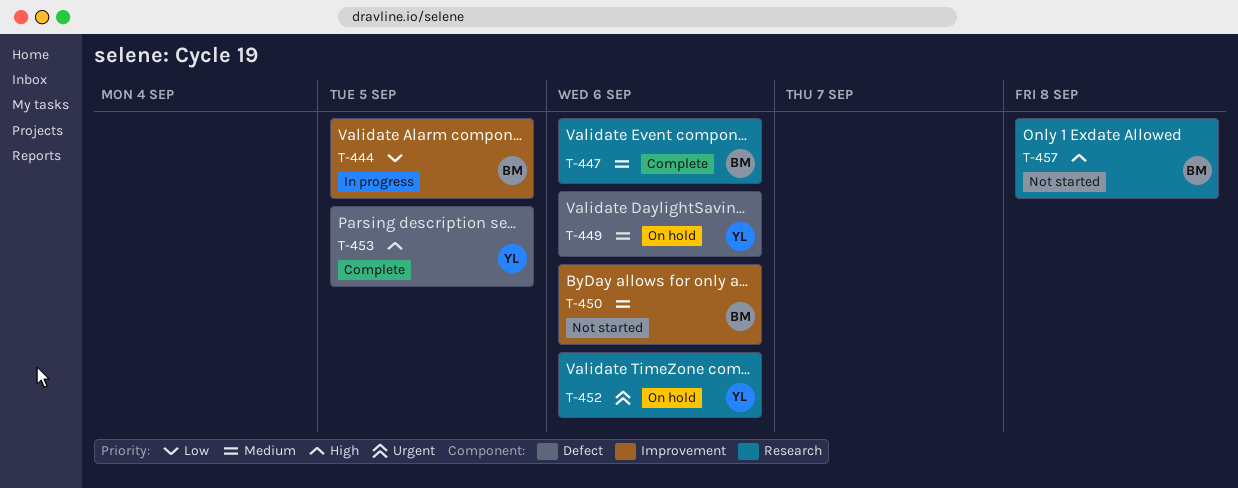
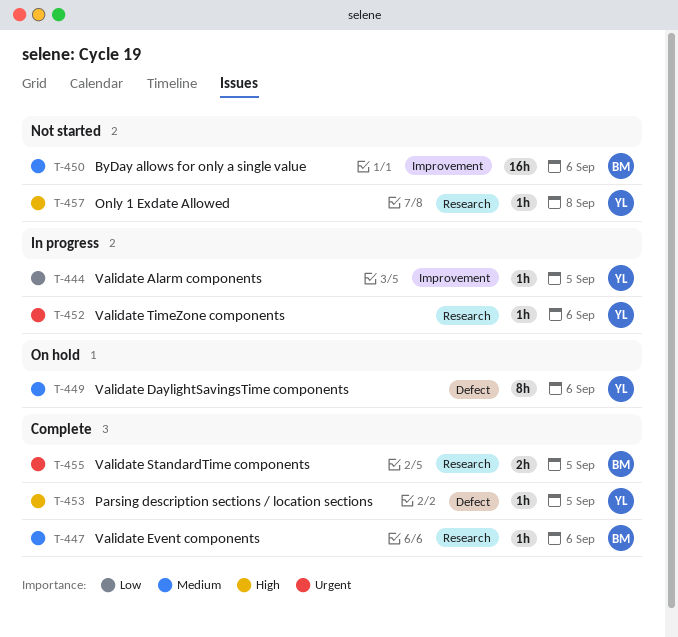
T-444, owner: BM -> YL
T-452, status: On hold -> In progress
T-455: none -> present
T-457, owner: BM -> YL

